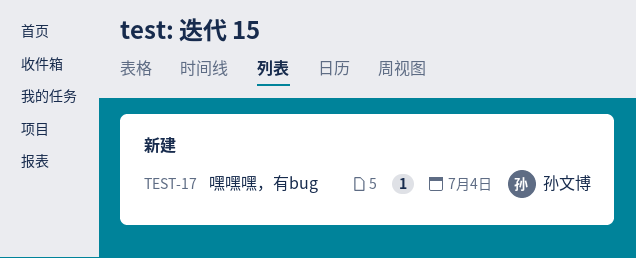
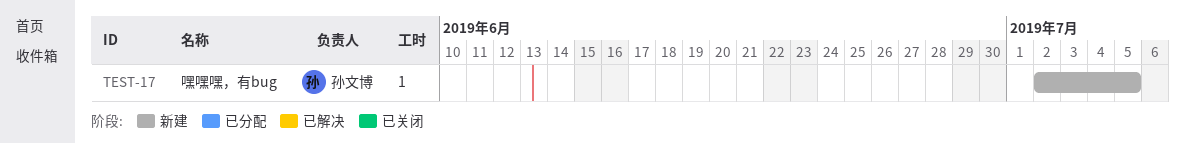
TEST-17, due: Jul 4 -> Jul 5

